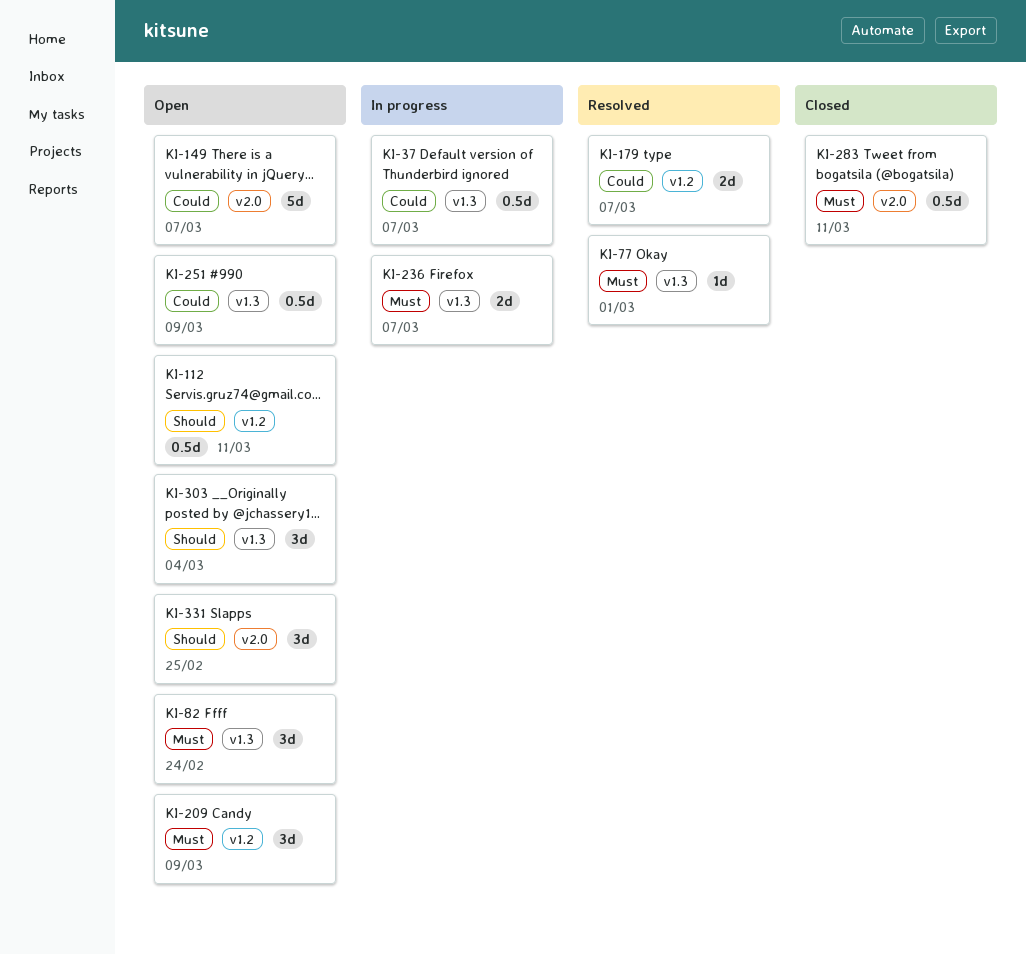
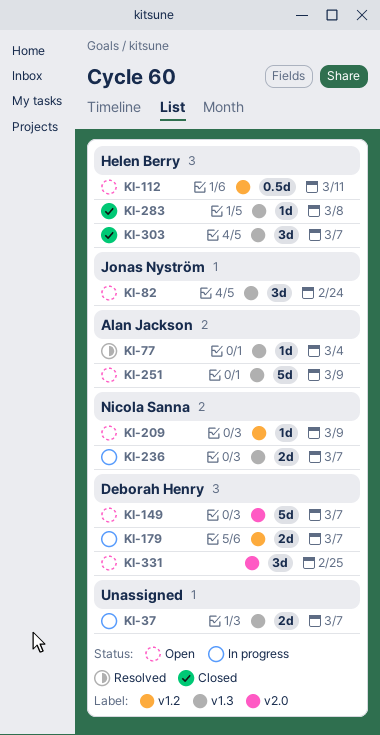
KI-37, estimate: 0.5d -> 2d
KI-77, due: Mar 1 -> Mar 4
KI-179, status: Resolved -> In progress
KI-209, estimate: 3d -> 1d
KI-251, estimate: 0.5d -> 5d
KI-283, label: v2.0 -> v1.3
KI-283, estimate: 0.5d -> 1d
KI-283, due: Mar 11 -> Mar 8
KI-303, status: Open -> Closed
KI-303, due: Mar 4 -> Mar 7

